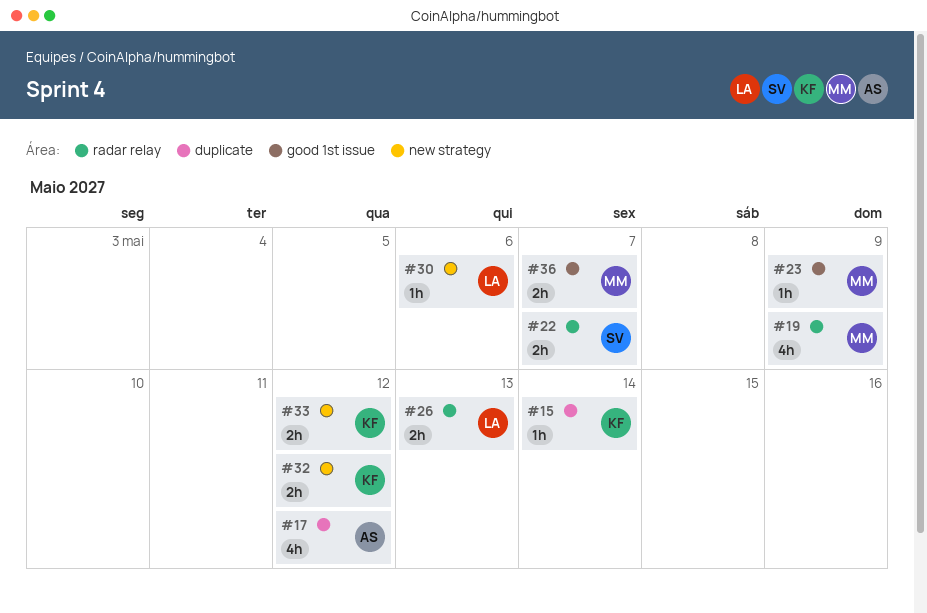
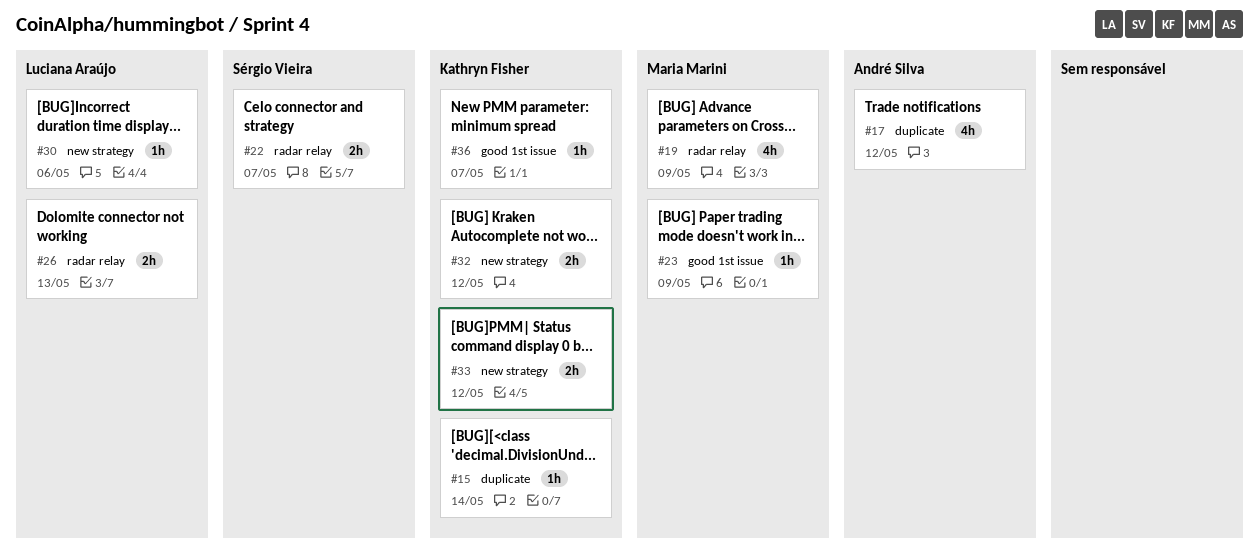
#36, owner: Maria Marini -> Kathryn Fisher
#36, estimate: 2h -> 1h

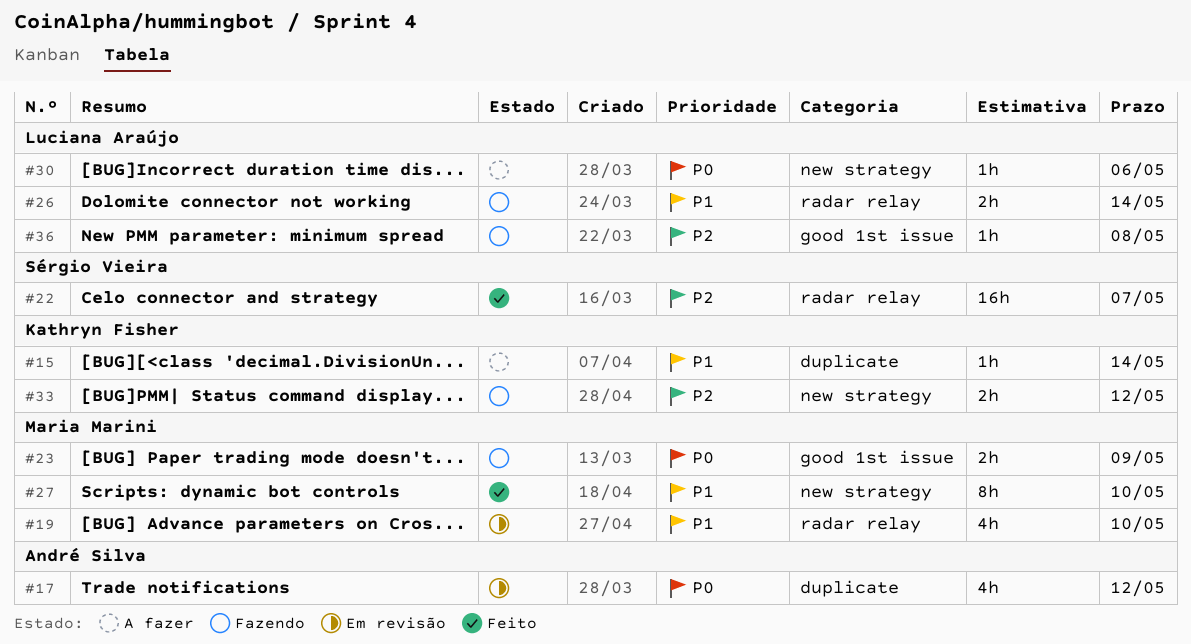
#19, due: May 9 -> May 10
#22, estimate: 2h -> 16h
#23, estimate: 1h -> 2h
#26, due: May 13 -> May 14
#27: none -> present
#32: present -> none
#36, owner: Kathryn Fisher -> Luciana Araújo
#36, due: May 7 -> May 8

